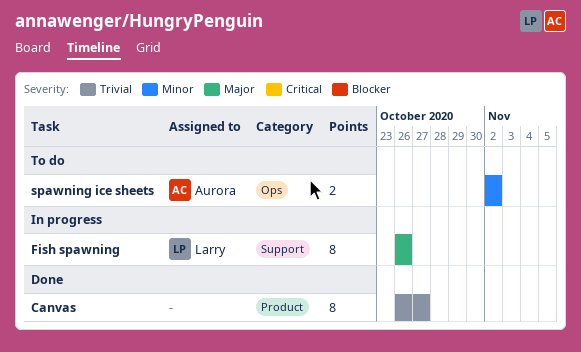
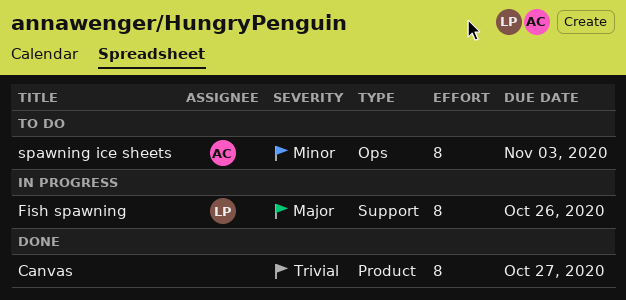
spawning ice sheets, estimate: 2 -> 8
spawning ice sheets, due: Nov 2 -> Nov 3

